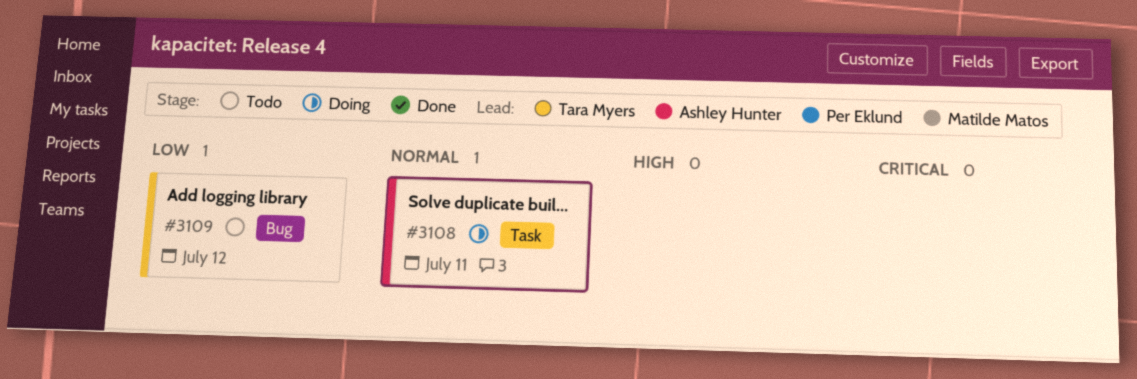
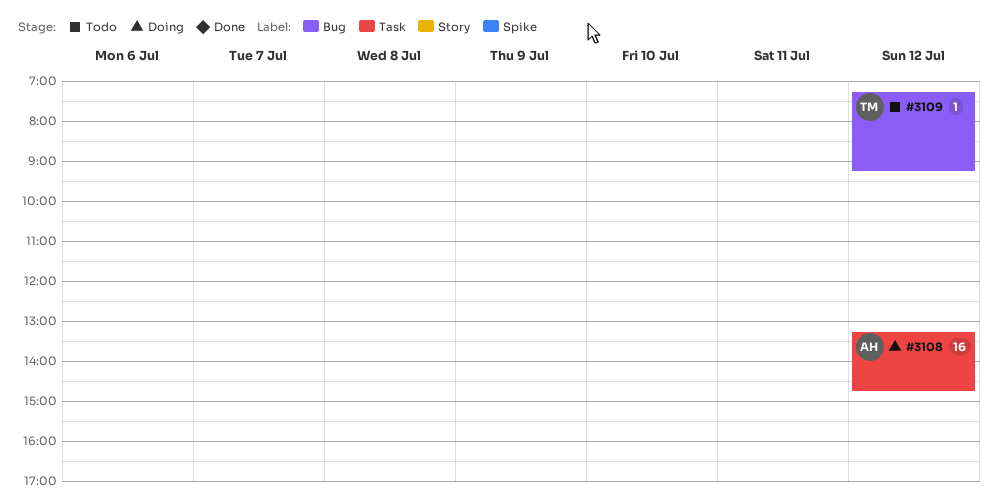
#3108, day: Jul 11 -> Jul 12

